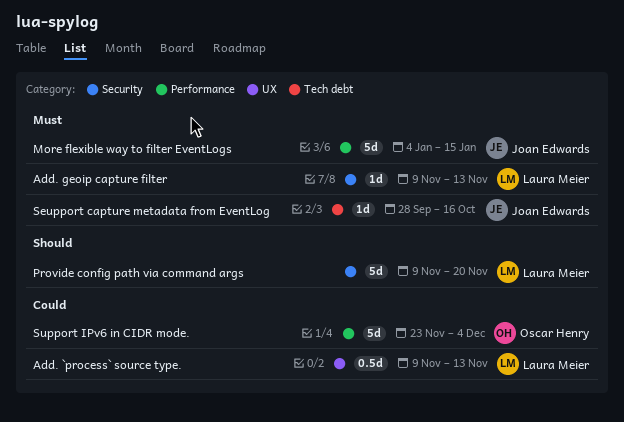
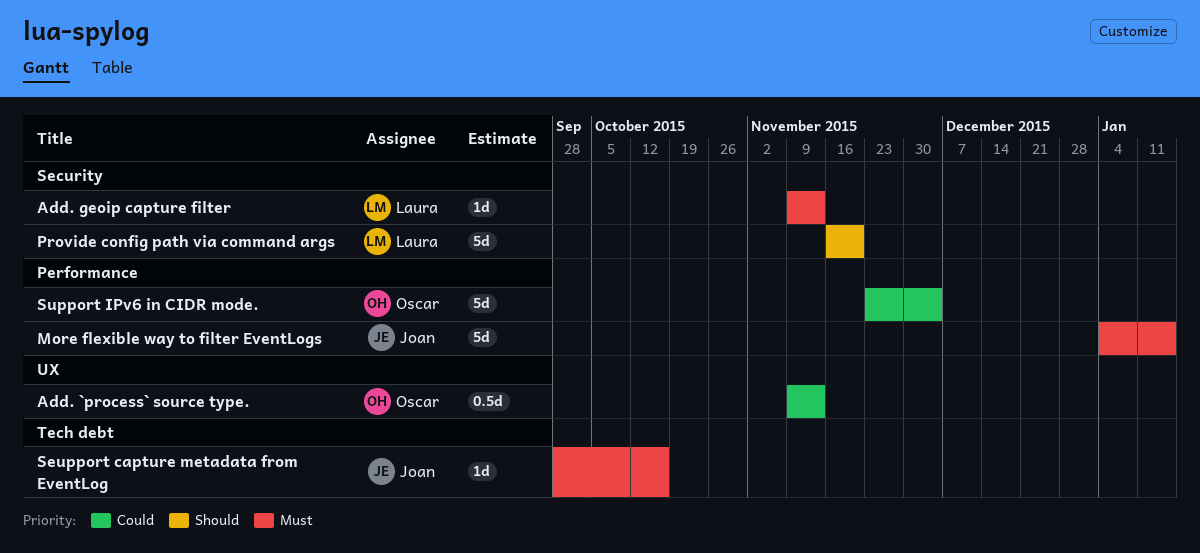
Add. `process` source type., owner: Laura Meier -> Oscar Henry
Provide config path via command args, start: Nov 9 -> Nov 16

